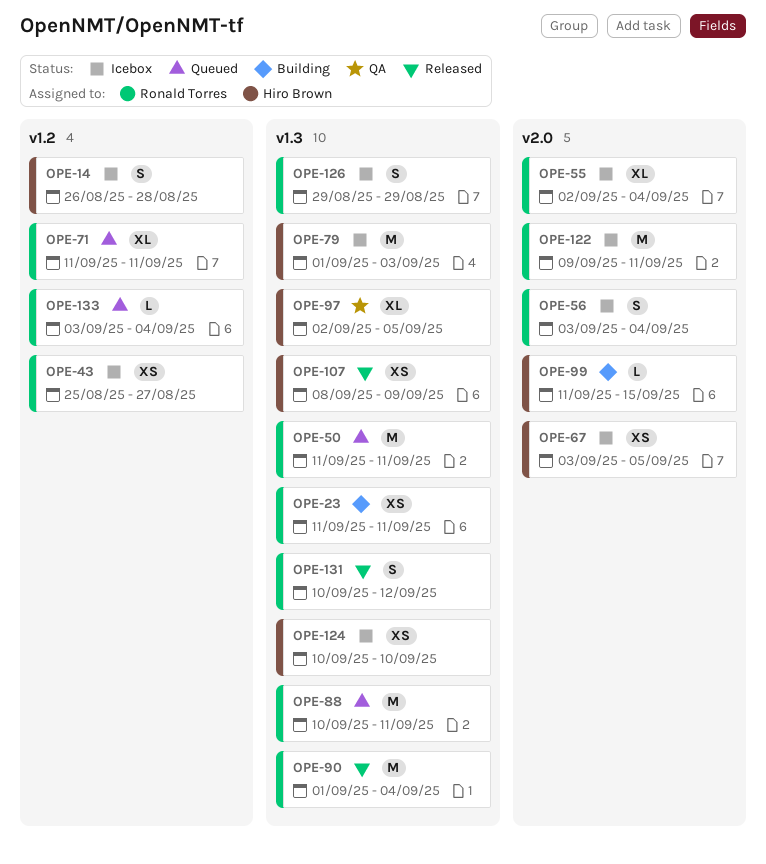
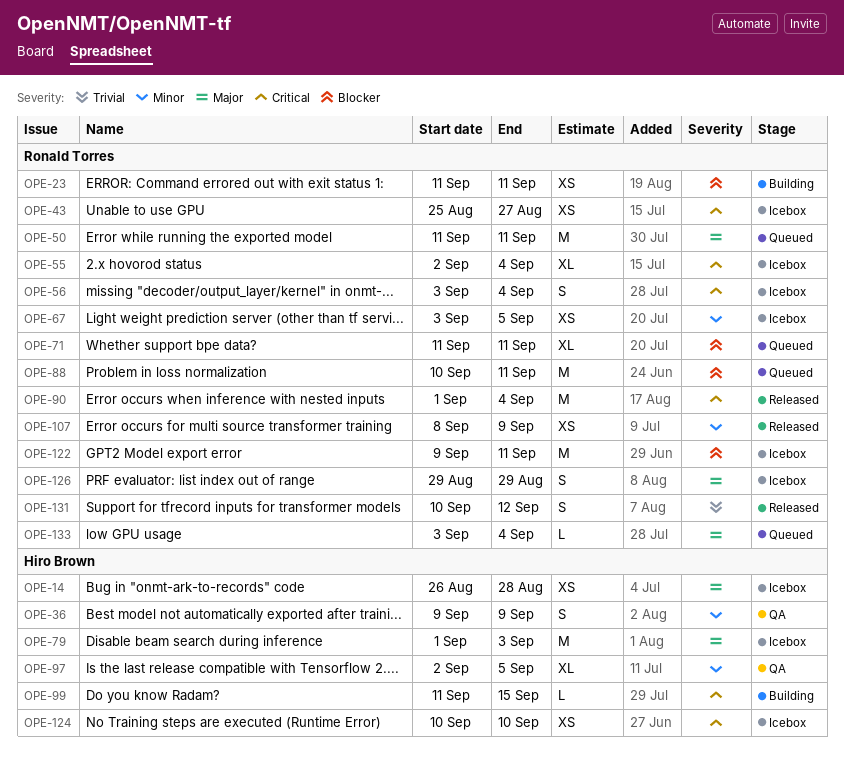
OPE-14, estimate: S -> XS
OPE-36: none -> present
OPE-67, owner: Hiro Brown -> Ronald Torres
OPE-107, owner: Hiro Brown -> Ronald Torres

